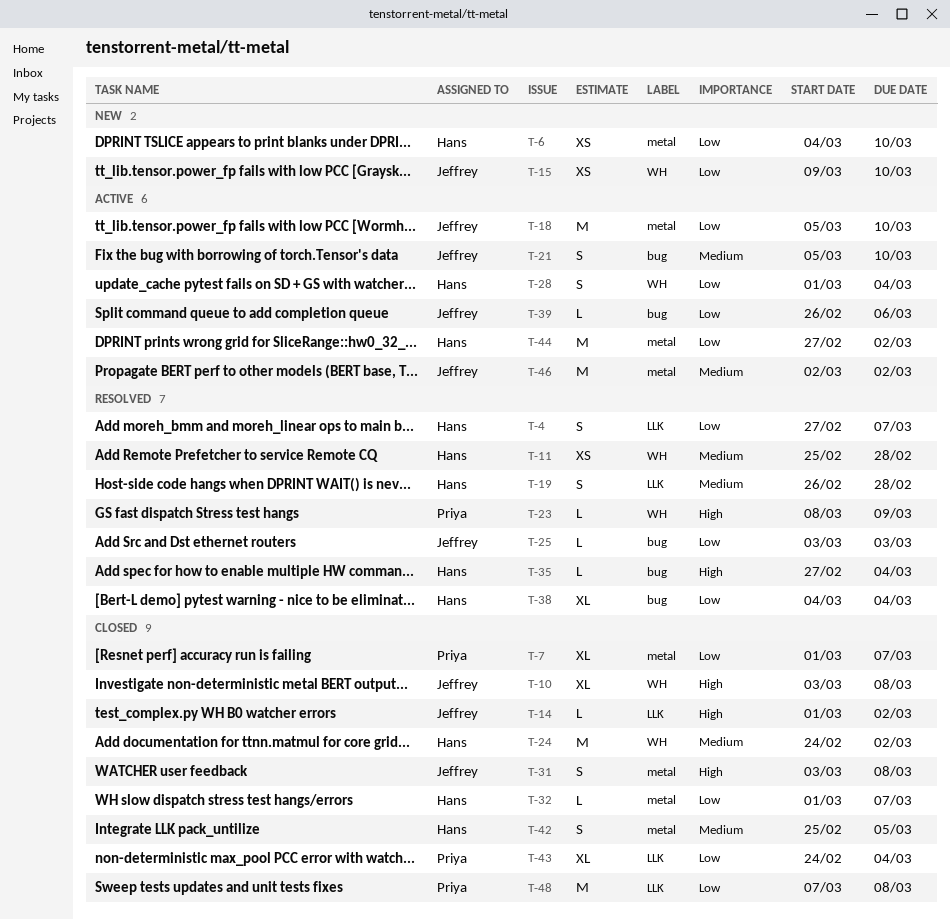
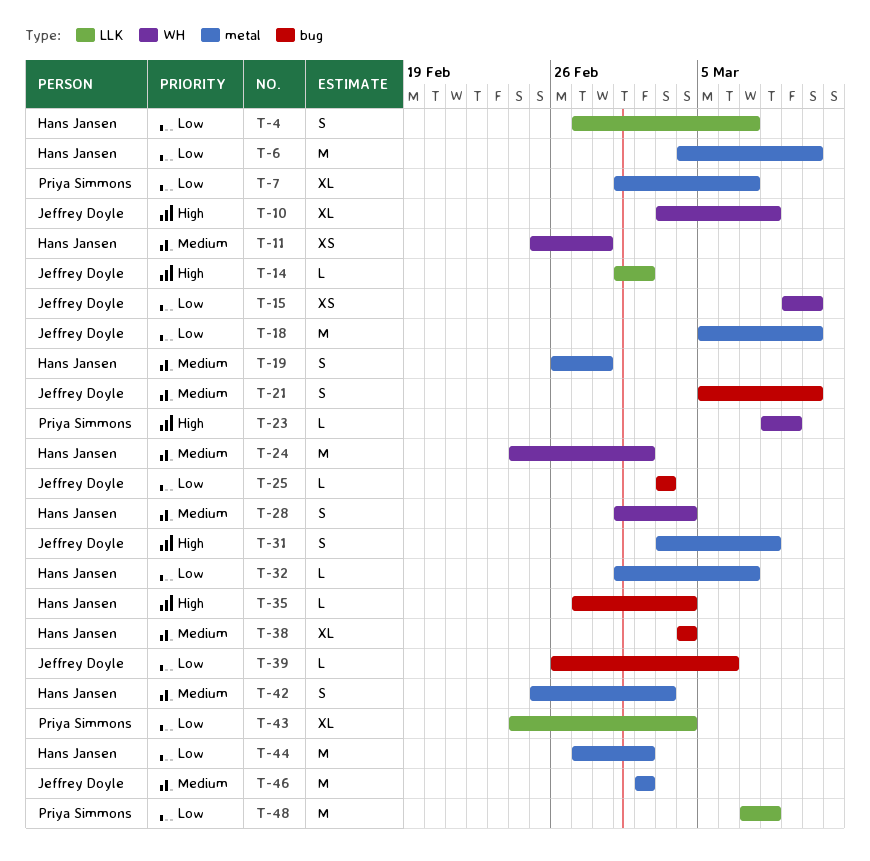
T-6, estimate: XS -> M
T-19, label: LLK -> metal
T-28, priority: Low -> Medium
T-38, priority: Low -> Medium
T-42, due: Mar 5 -> Mar 3

